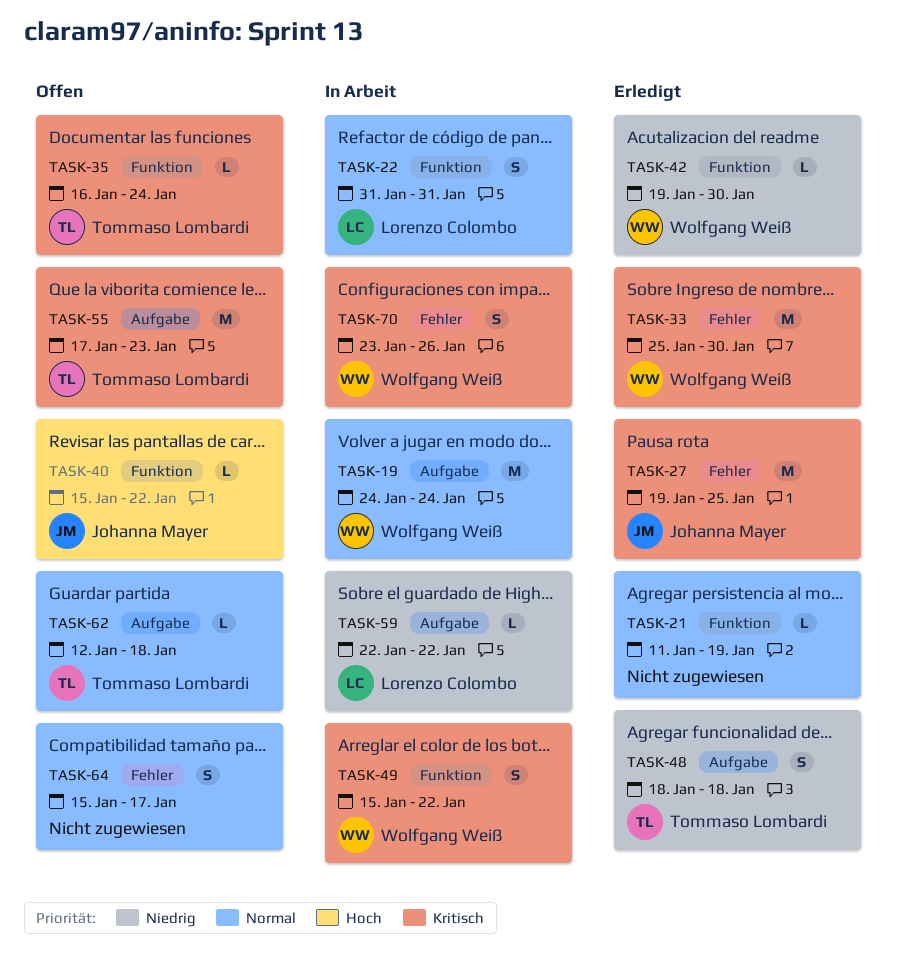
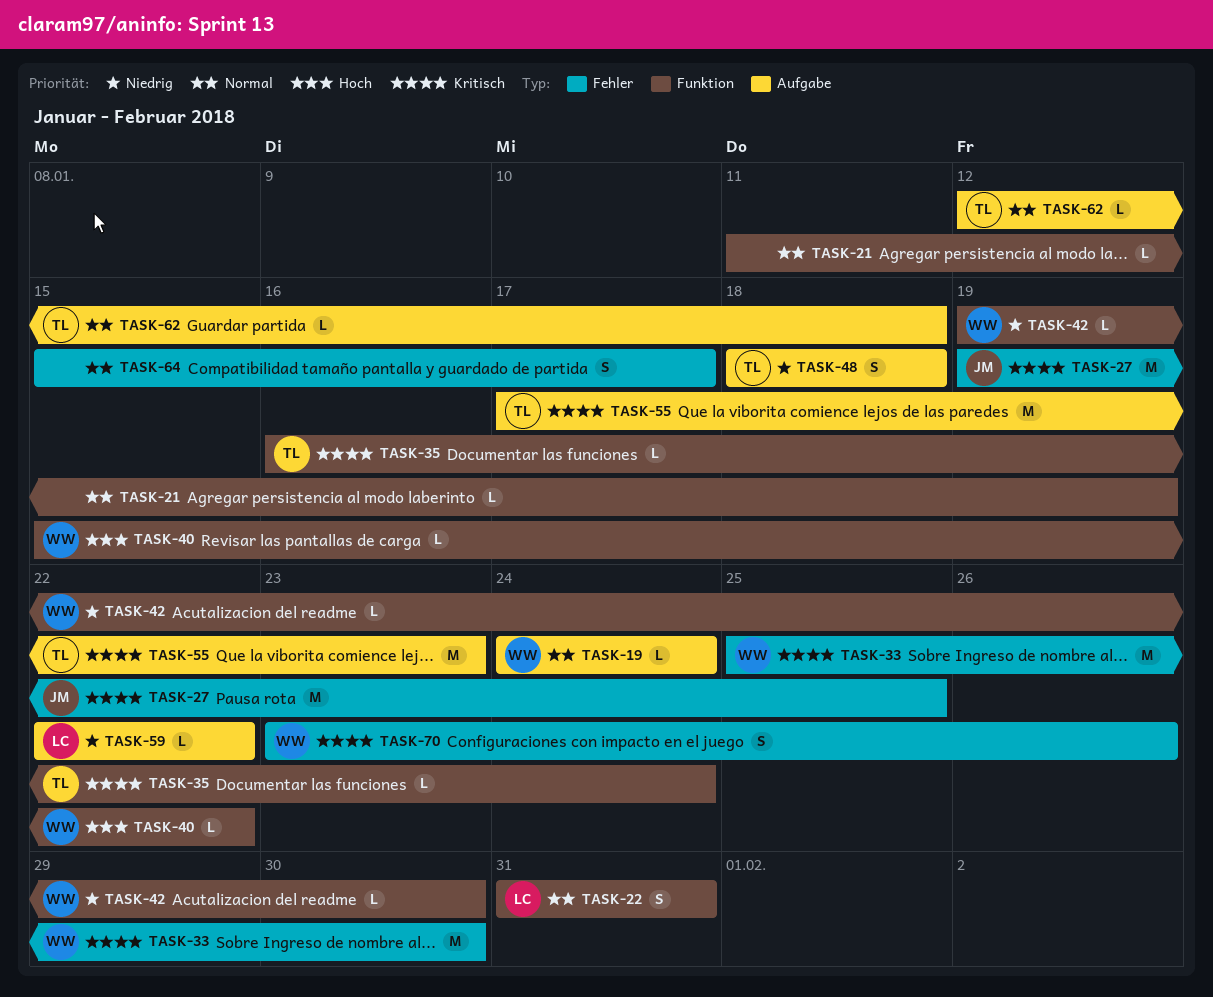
TASK-19, estimate: M -> L
TASK-40, owner: Johanna Mayer -> Wolfgang Weiß
TASK-49: present -> none

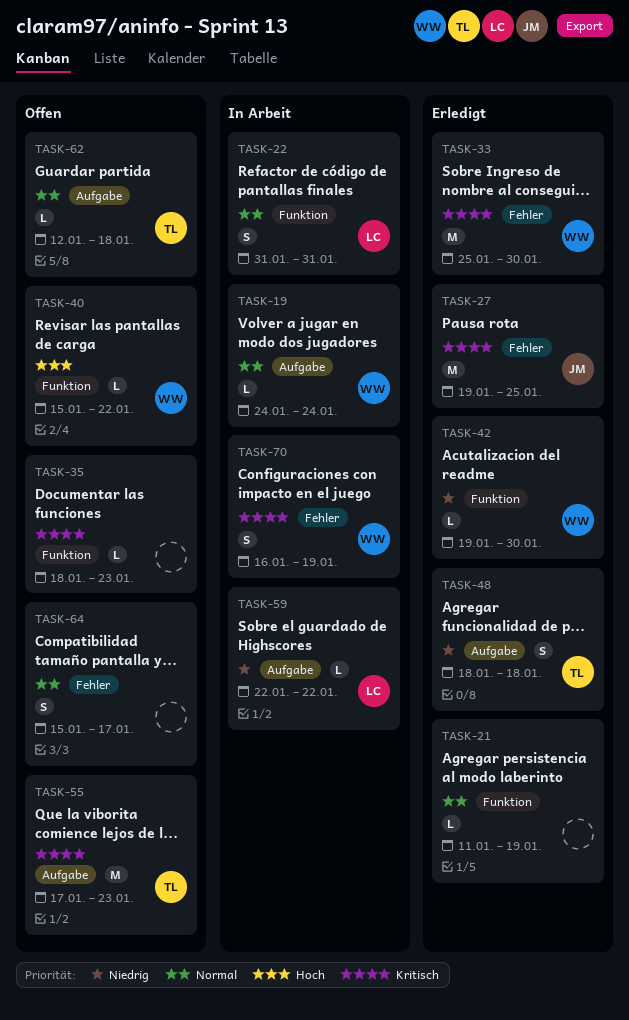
TASK-35, owner: TL -> none
TASK-35, start: Jan 16 -> Jan 18
TASK-35, due: Jan 24 -> Jan 23
TASK-70, start: Jan 23 -> Jan 16
TASK-70, due: Jan 26 -> Jan 19

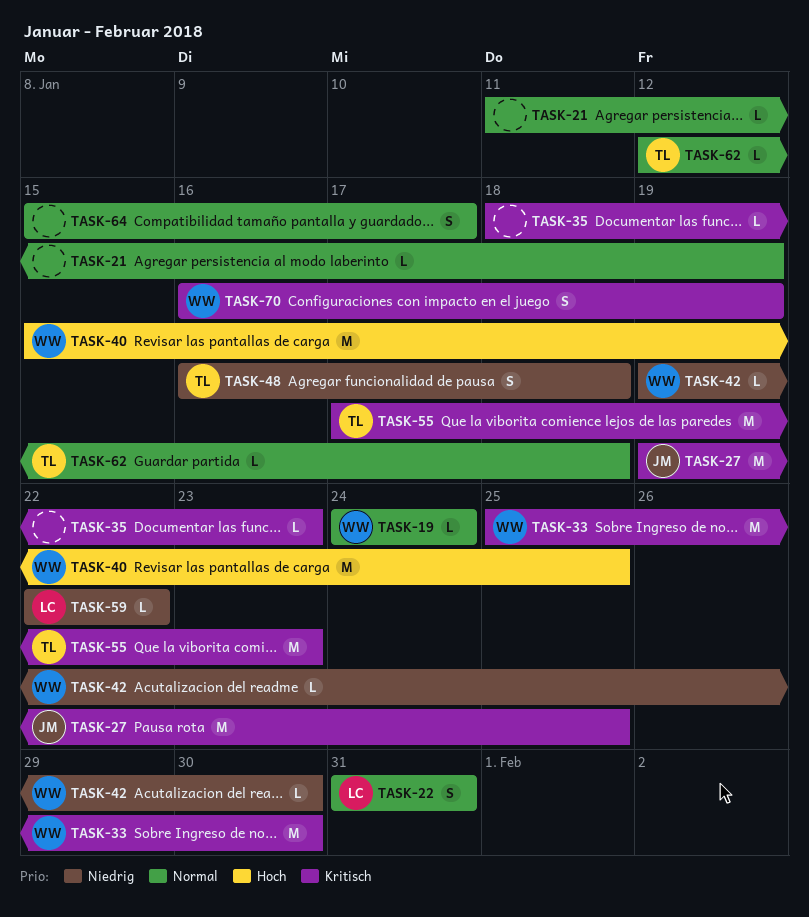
TASK-40, estimate: L -> M
TASK-40, due: Jan 22 -> Jan 25
TASK-48, start: Jan 18 -> Jan 16

